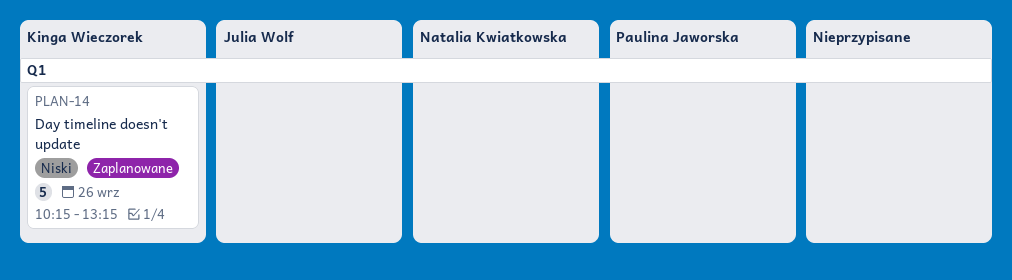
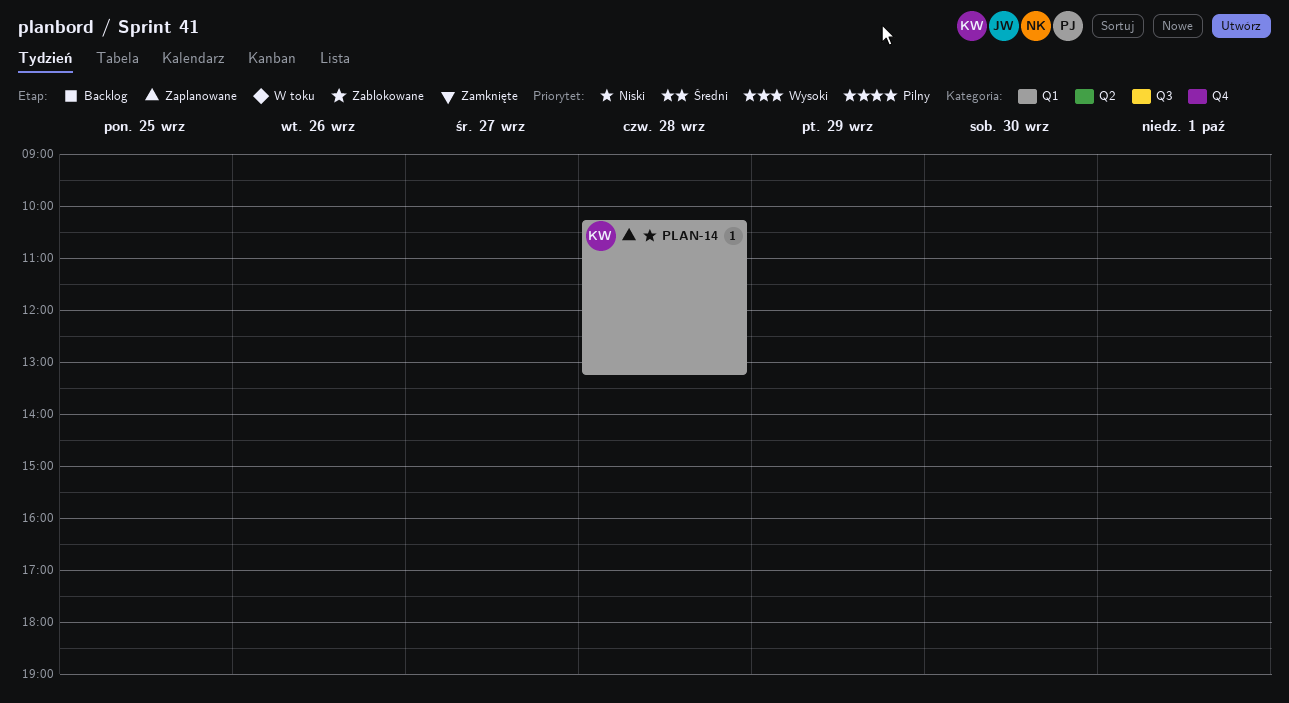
PLAN-14, estimate: 5 -> 1
PLAN-14, day: Sep 26 -> Sep 28

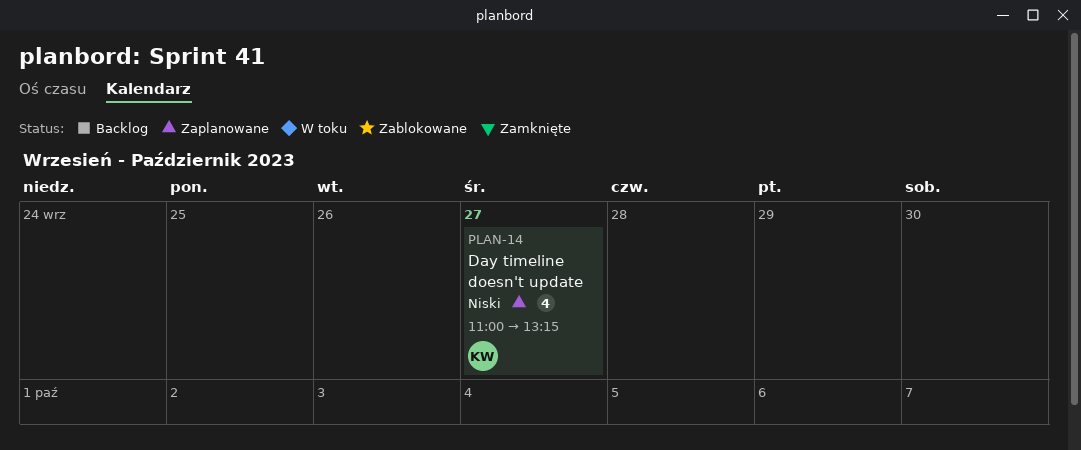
PLAN-14, estimate: 1 -> 4
PLAN-14, day: Sep 28 -> Sep 27
PLAN-14, begins: 10:15 -> 11:00

